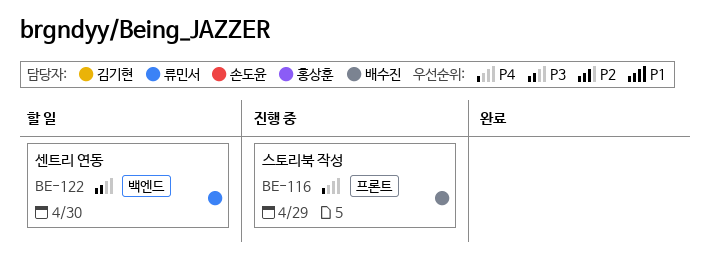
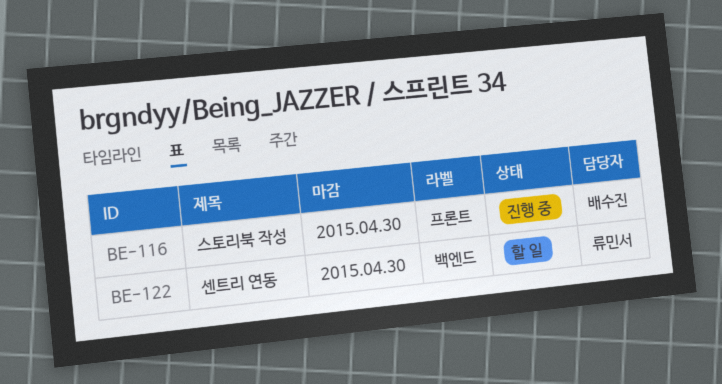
BE-116, due: Apr 29 -> Apr 30

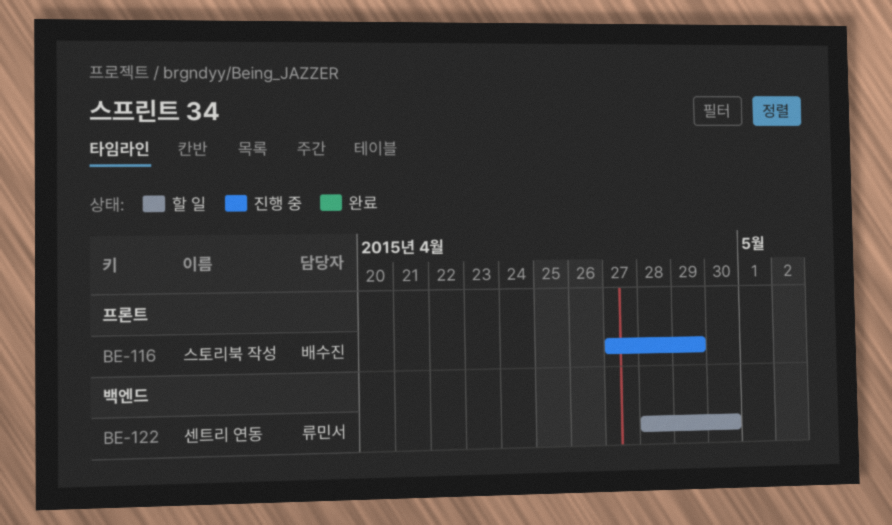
BE-116, due: Apr 30 -> Apr 29

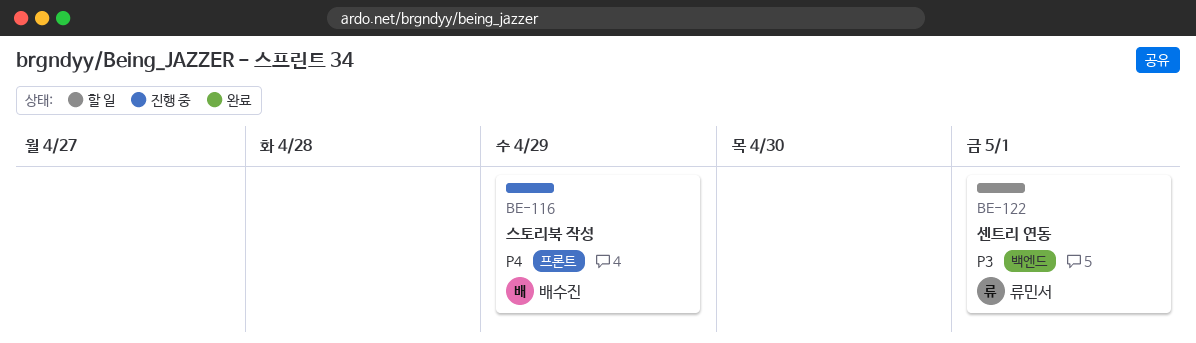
BE-122, due: Apr 30 -> May 1

